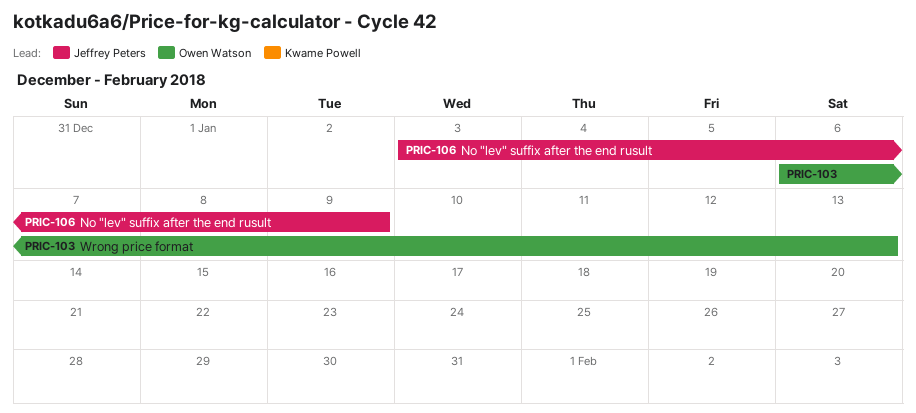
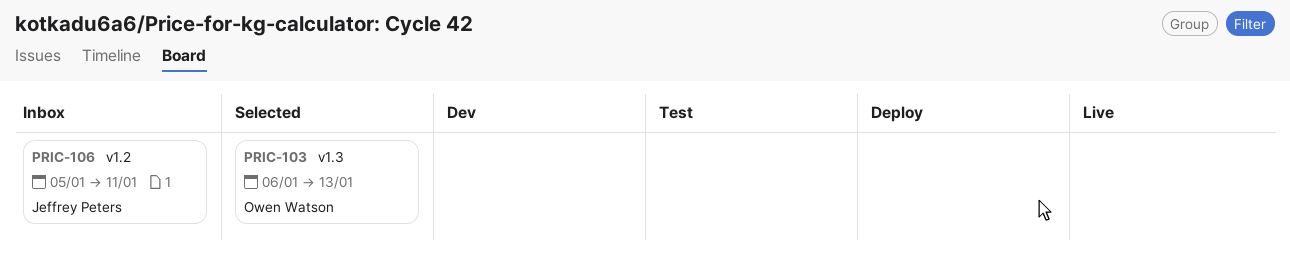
PRIC-106, start: Jan 3 -> Jan 5
PRIC-106, due: Jan 9 -> Jan 11

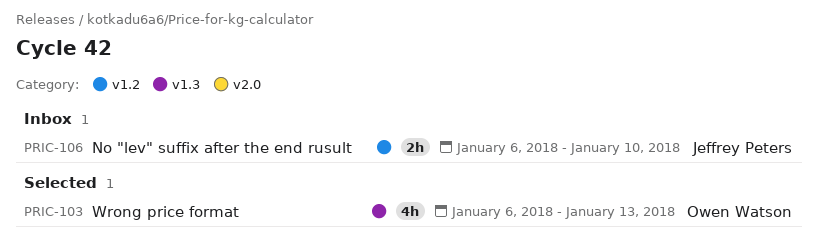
PRIC-106, start: Jan 5 -> Jan 6
PRIC-106, due: Jan 11 -> Jan 10

